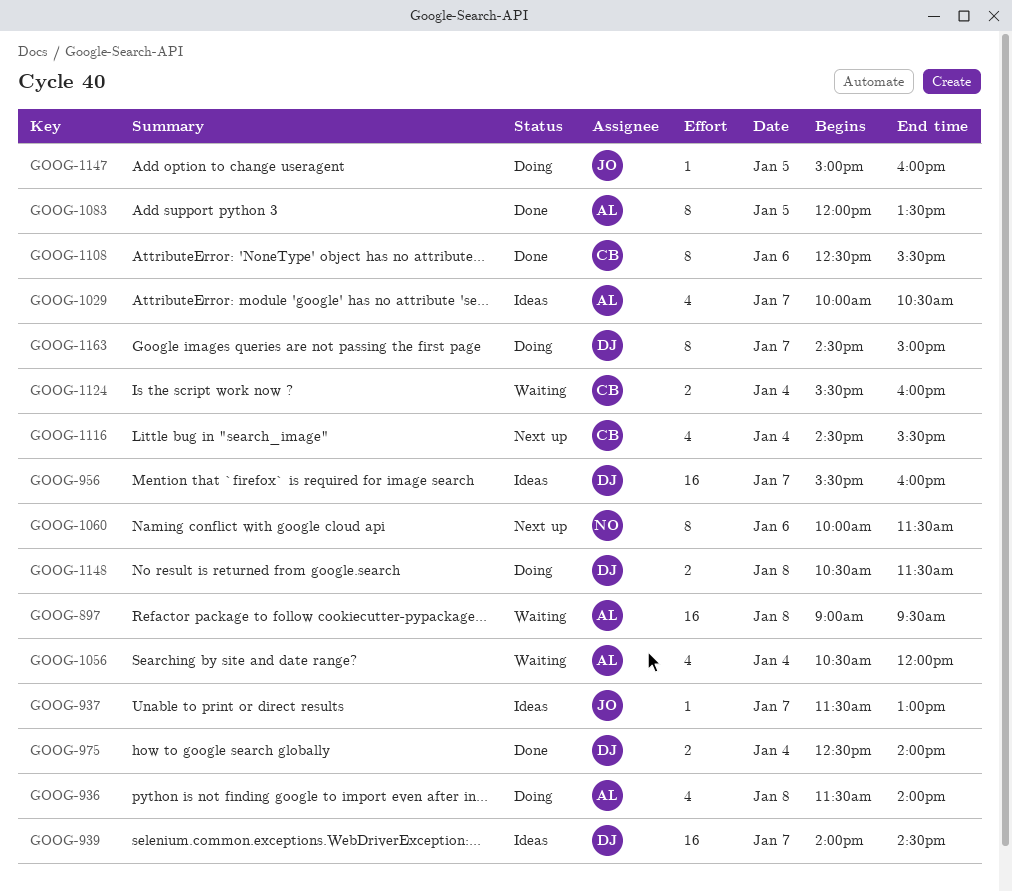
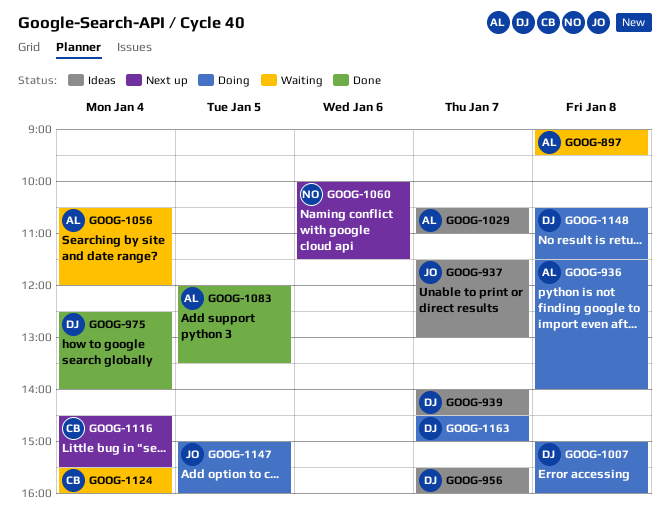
GOOG-1007: none -> present
GOOG-1029, begins: 10:00 -> 10:30
GOOG-1029, ends: 10:30 -> 11:00
GOOG-1108: present -> none

